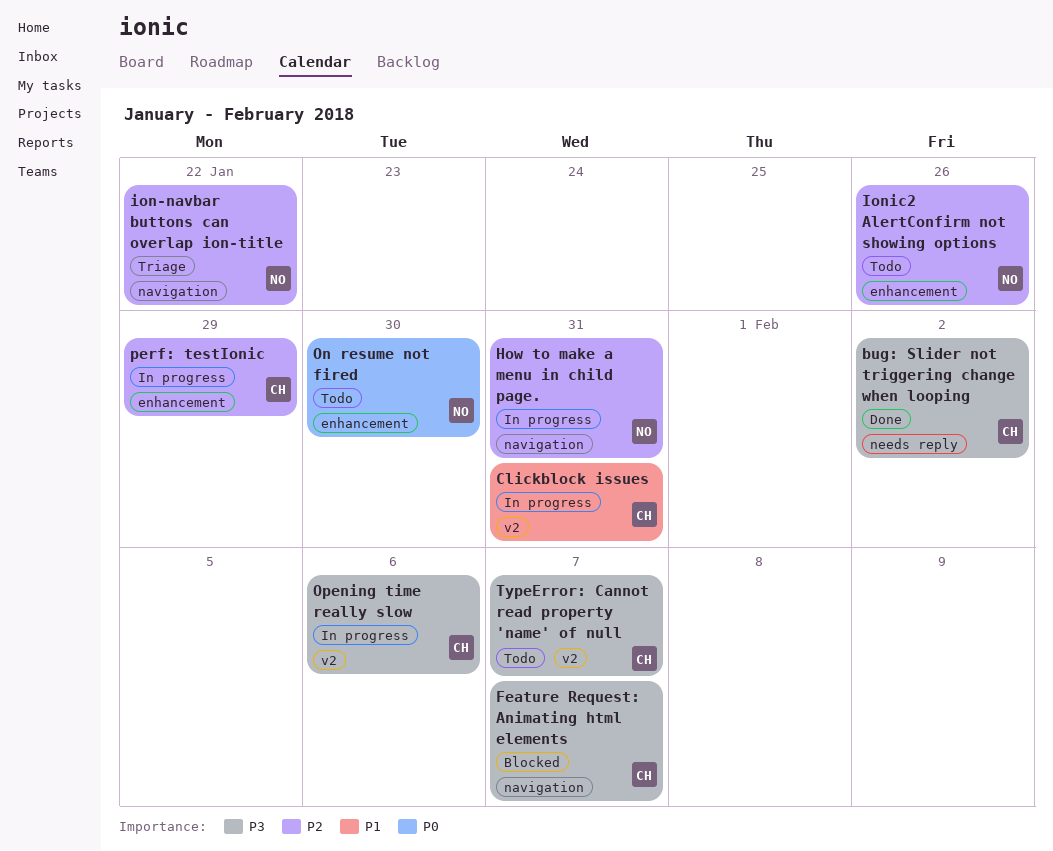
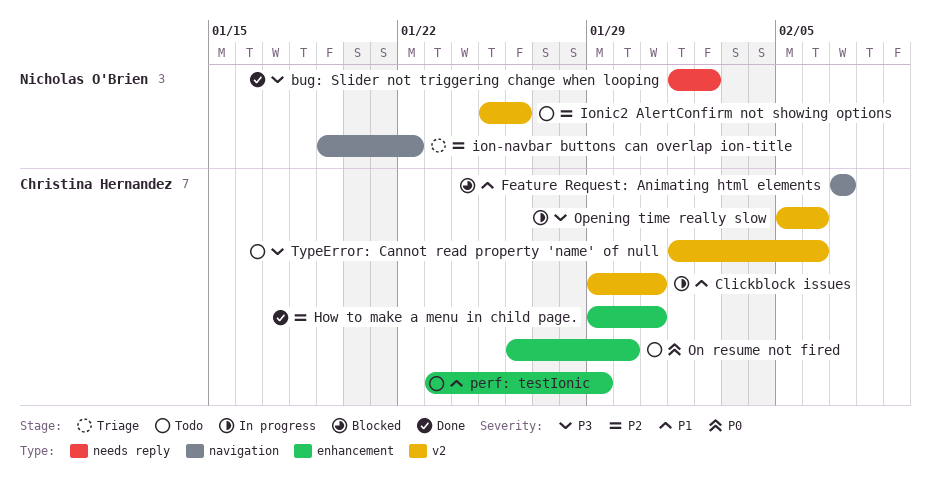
bug: Slider not triggering change when looping, owner: Christina Hernandez -> Nicholas O'Brien
Feature Request: Animating html elements, priority: P3 -> P1
How to make a menu in child page., status: In progress -> Done
How to make a menu in child page., owner: Nicholas O'Brien -> Christina Hernandez
How to make a menu in child page., label: navigation -> enhancement
Ionic2 AlertConfirm not showing options, label: enhancement -> v2
On resume not fired, owner: Nicholas O'Brien -> Christina Hernandez
perf: testIonic, status: In progress -> Todo
perf: testIonic, priority: P2 -> P1
TypeError: Cannot read property 'name' of null, due: Feb 7 -> Feb 6

